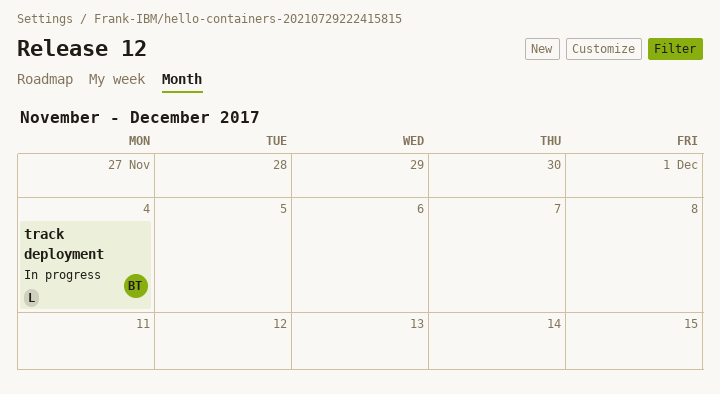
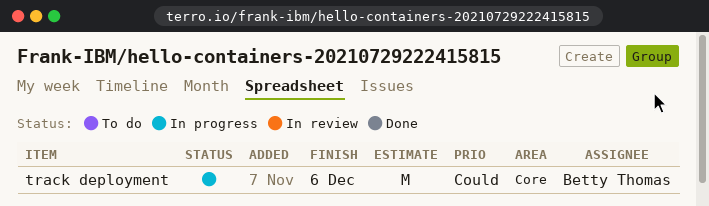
track deployment, estimate: L -> M
track deployment, due: Dec 4 -> Dec 6

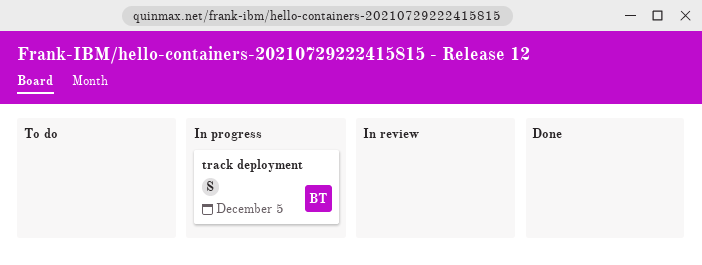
track deployment, estimate: M -> S
track deployment, due: Dec 6 -> Dec 5

